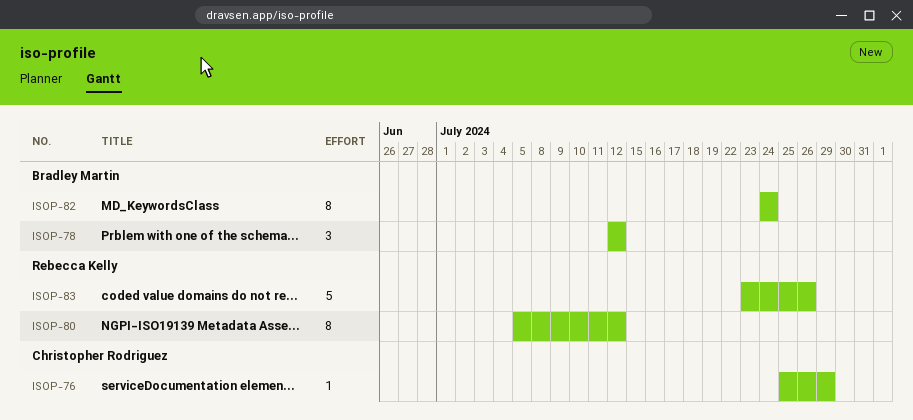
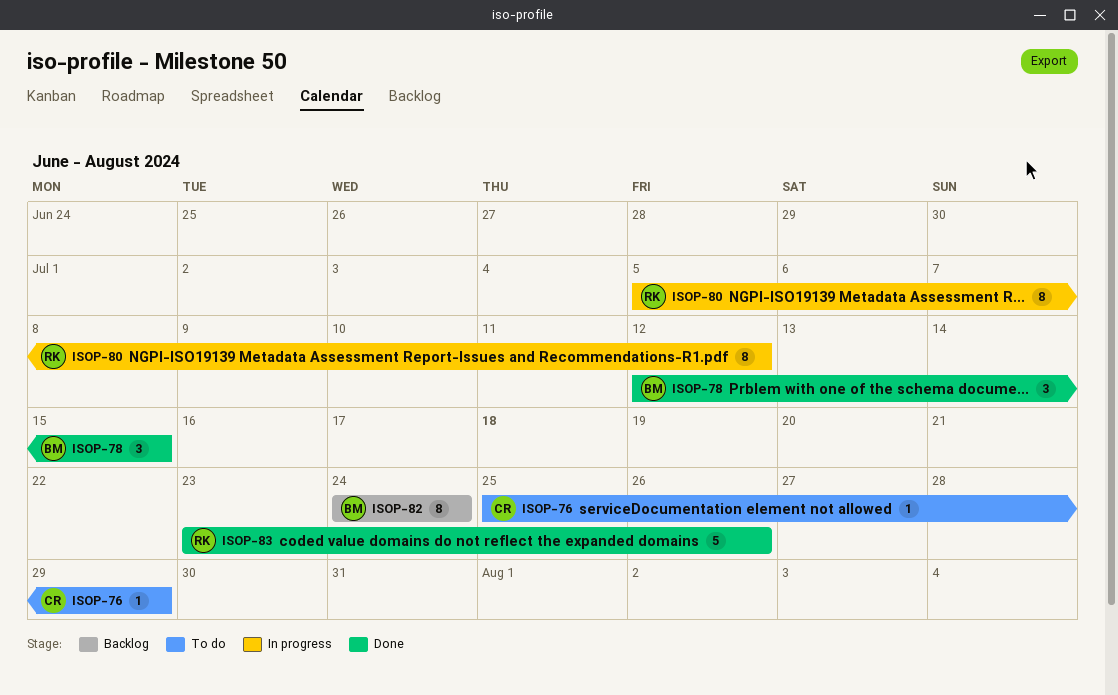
ISOP-78, due: Jul 12 -> Jul 15

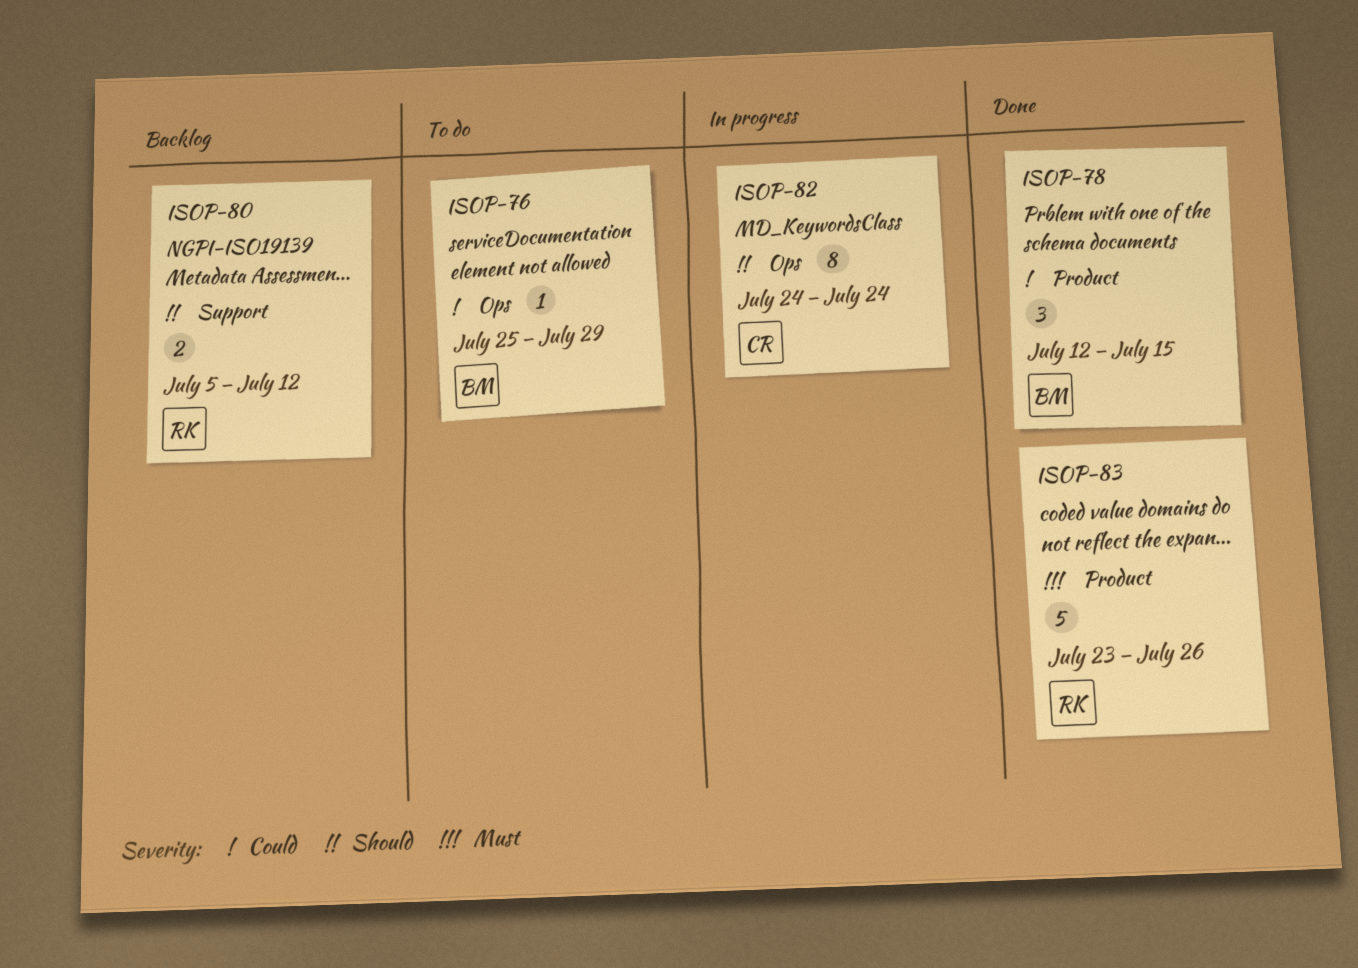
ISOP-76, owner: CR -> BM
ISOP-80, status: In progress -> Backlog
ISOP-80, estimate: 8 -> 2
ISOP-82, status: Backlog -> In progress
ISOP-82, owner: BM -> CR

